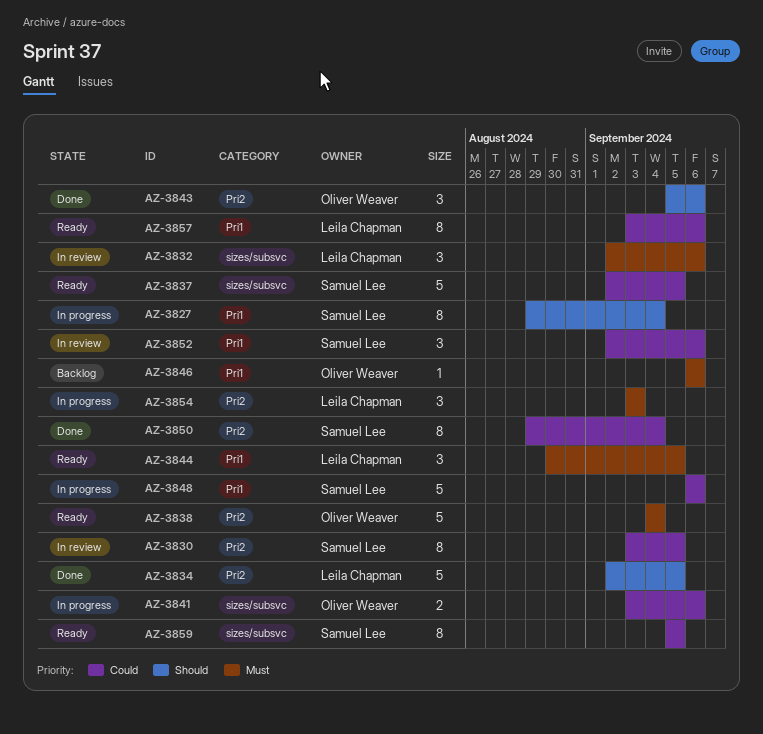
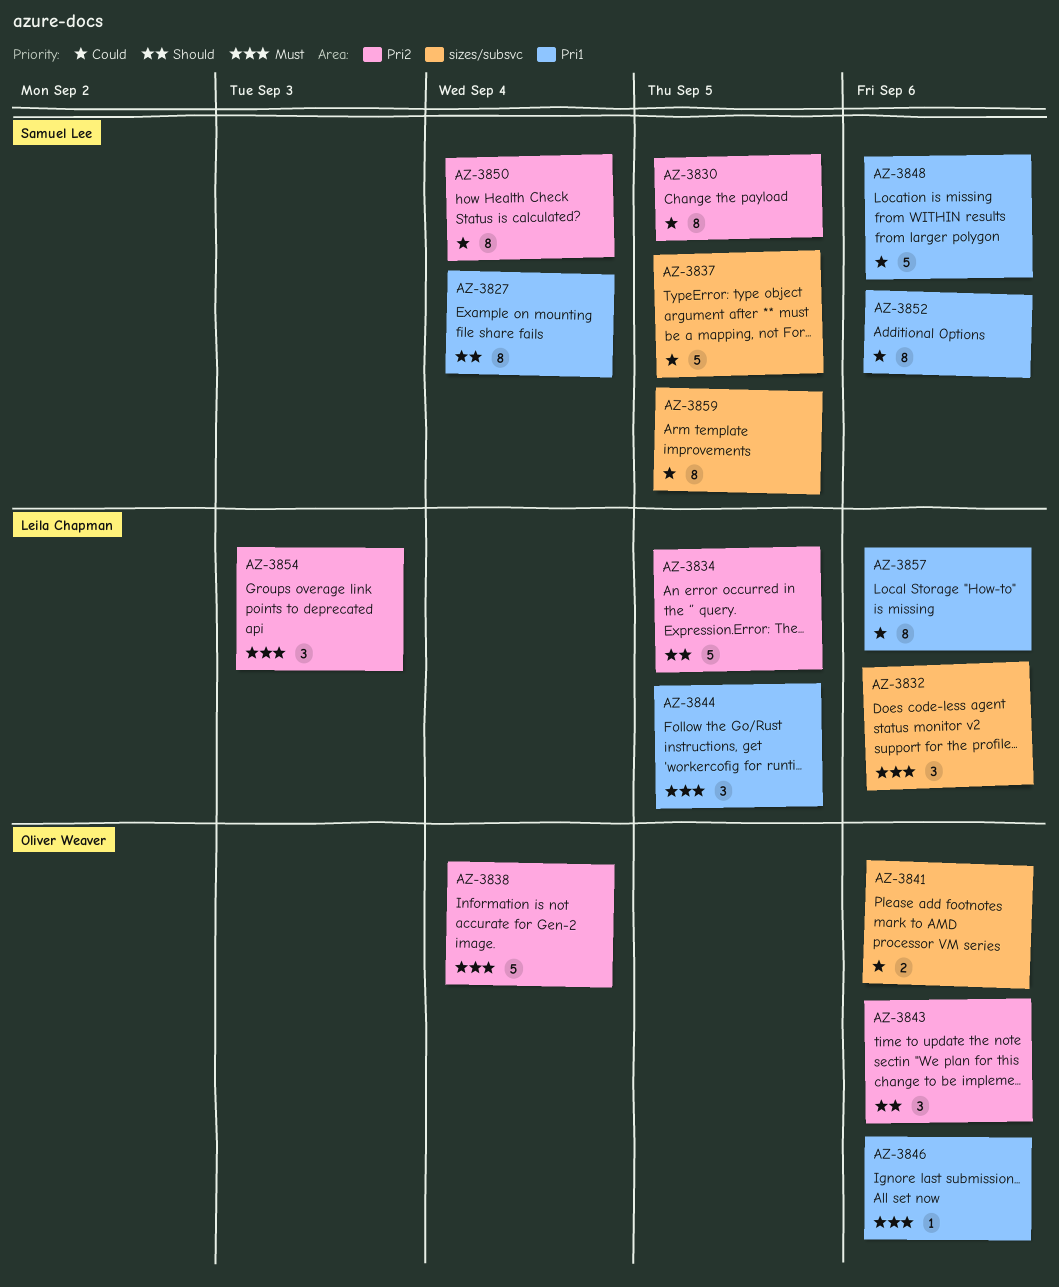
AZ-3852, estimate: 3 -> 8

